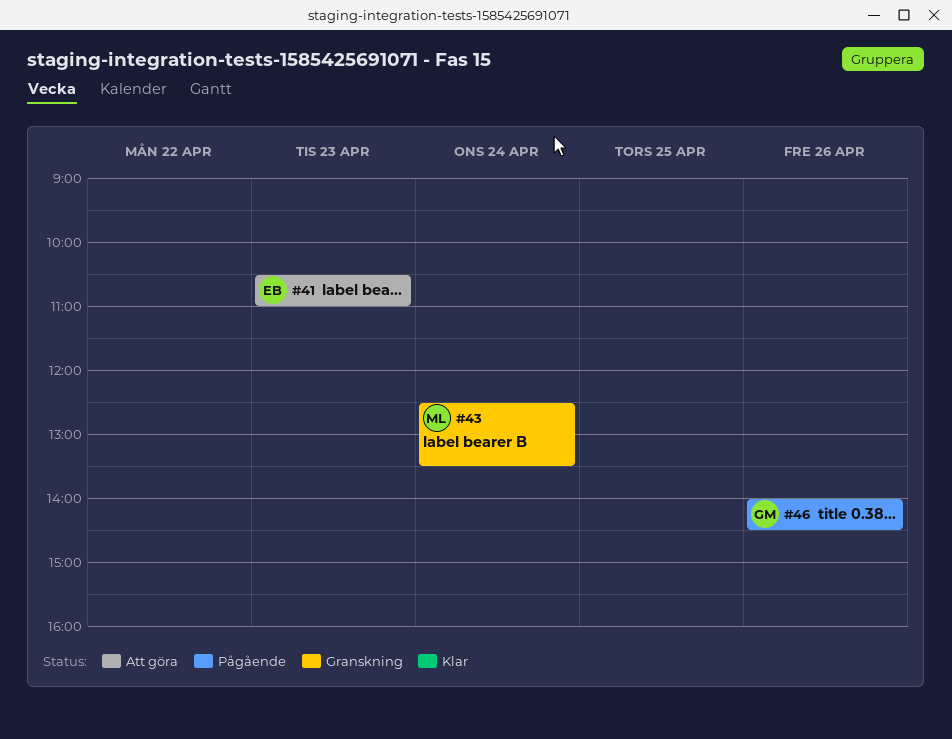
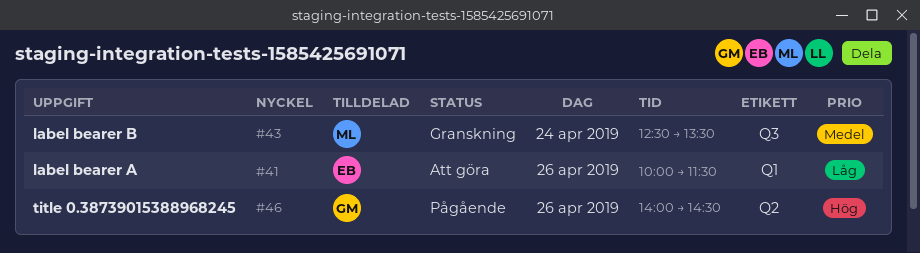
#41, day: Apr 23 -> Apr 26
#41, begins: 10:30 -> 10:00
#41, ends: 11:00 -> 11:30

